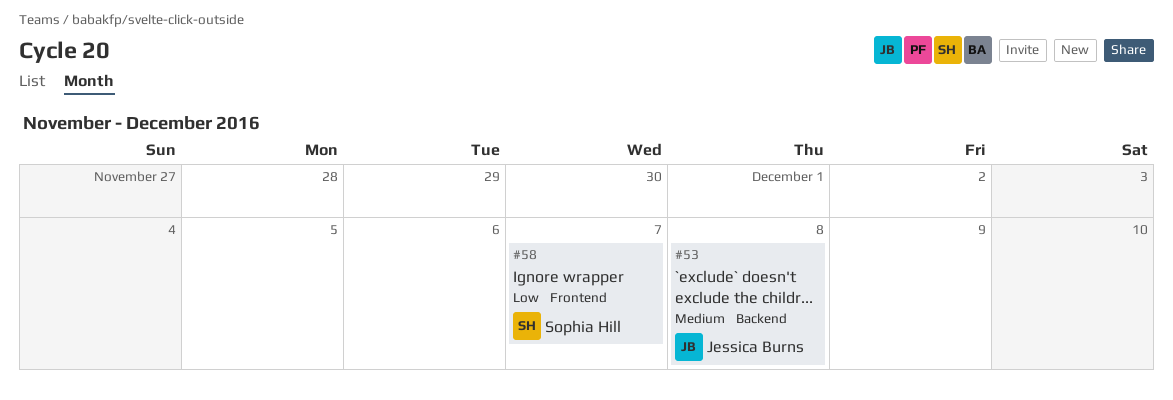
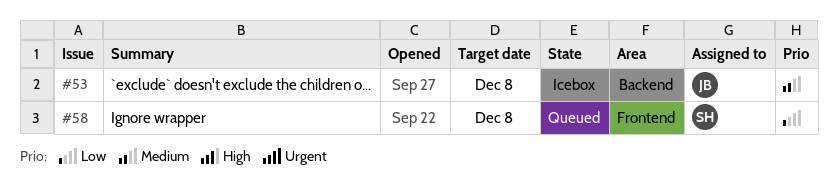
#58, due: Dec 7 -> Dec 8

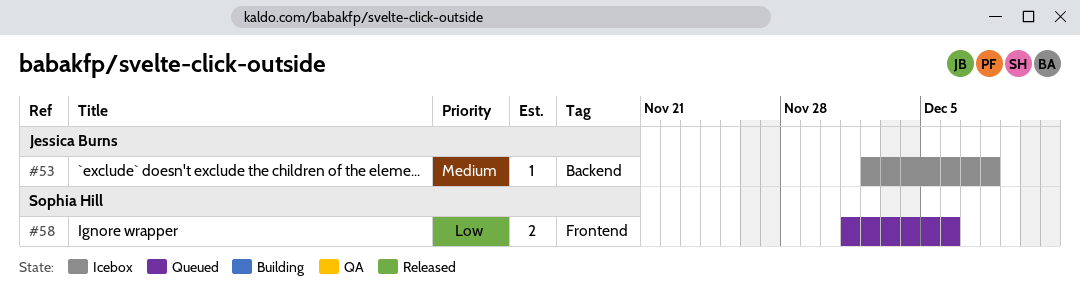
#58, due: Dec 8 -> Dec 6

